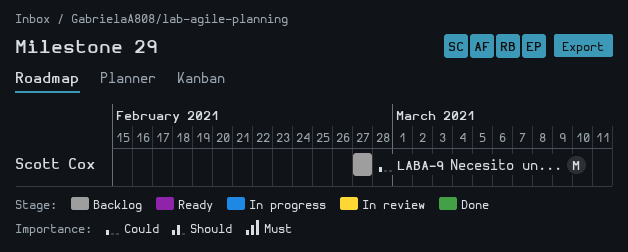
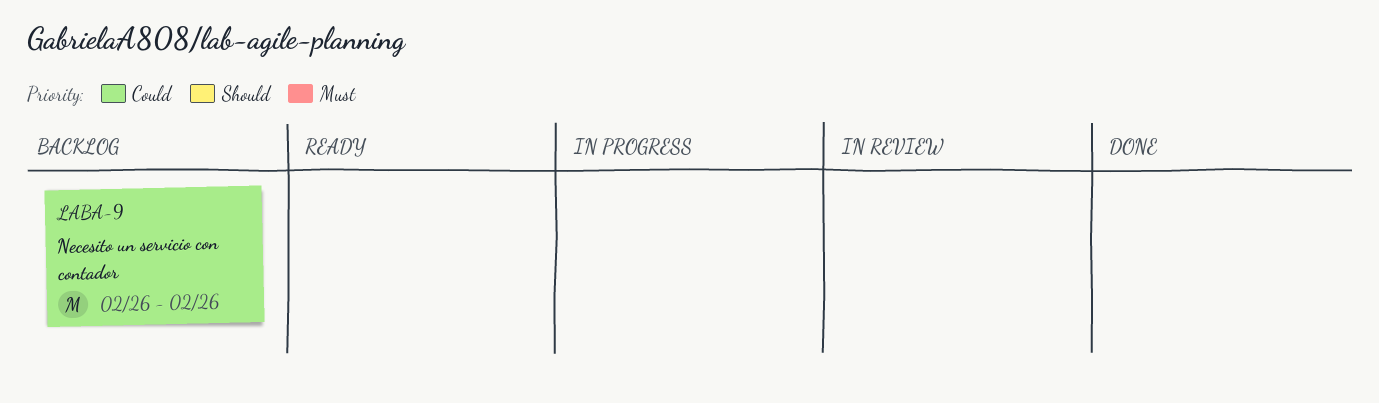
LABA-9, start: Feb 27 -> Feb 26
LABA-9, due: Feb 27 -> Feb 26

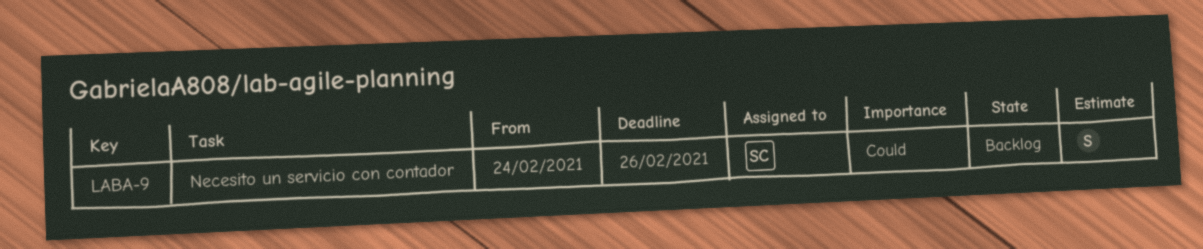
LABA-9, estimate: M -> S
LABA-9, start: Feb 26 -> Feb 24

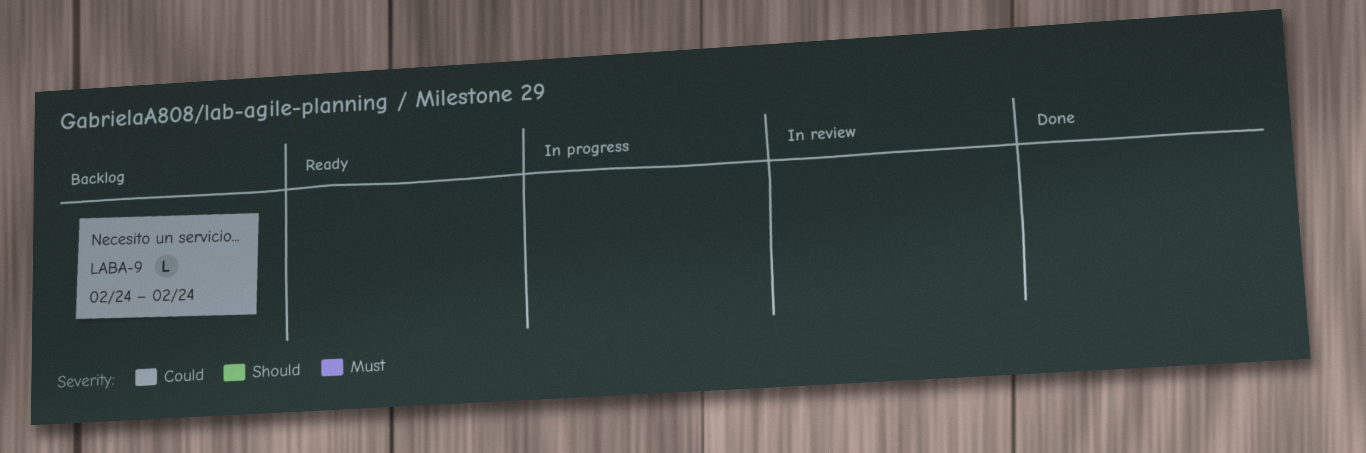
LABA-9, estimate: S -> L
LABA-9, due: Feb 26 -> Feb 24

